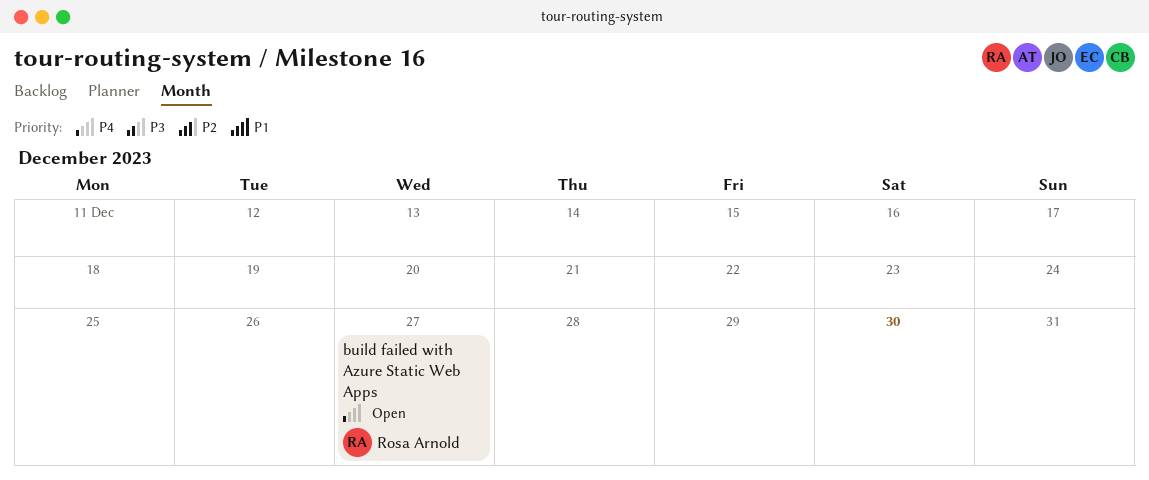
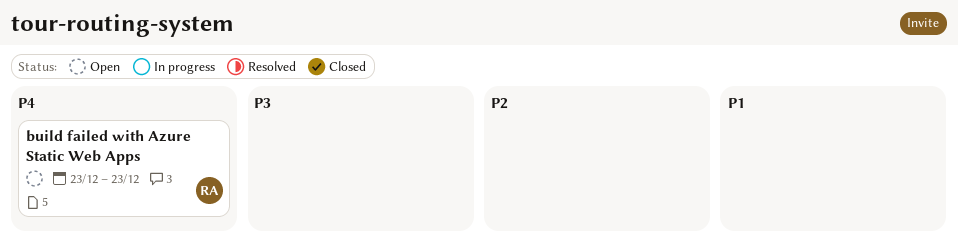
build failed with Azure Static Web Apps, due: Dec 27 -> Dec 23

